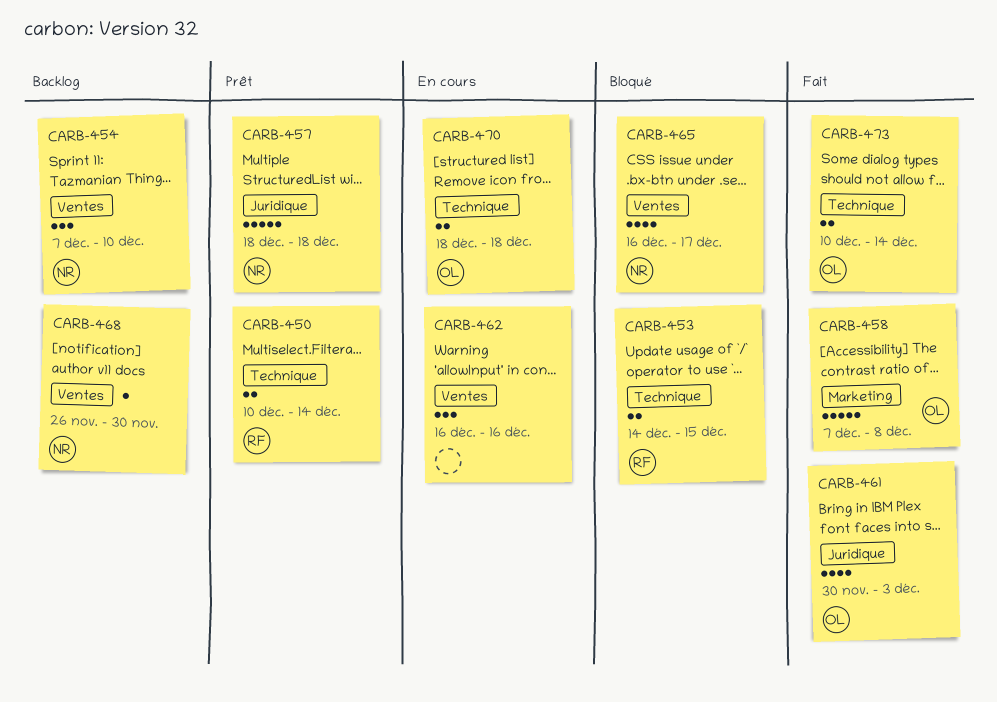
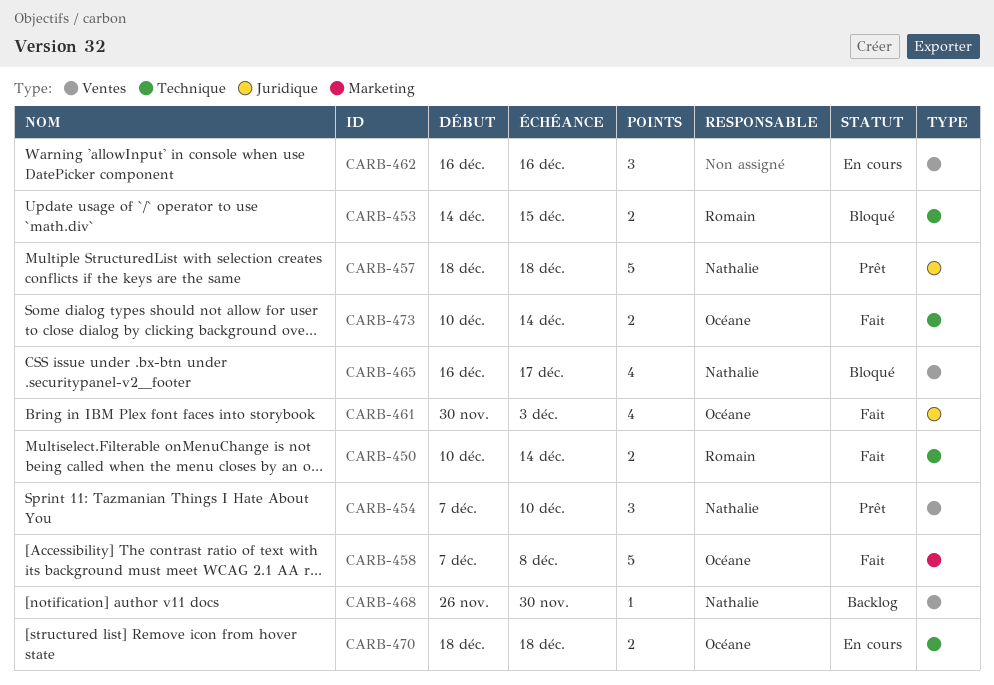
CARB-450, status: Prêt -> Fait
CARB-454, status: Backlog -> Prêt

